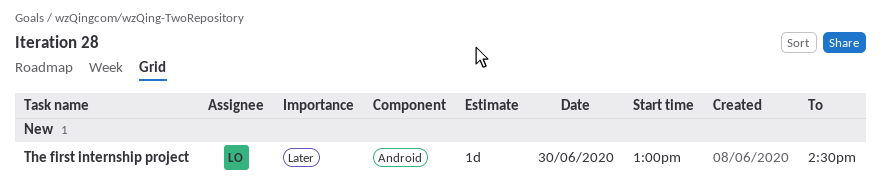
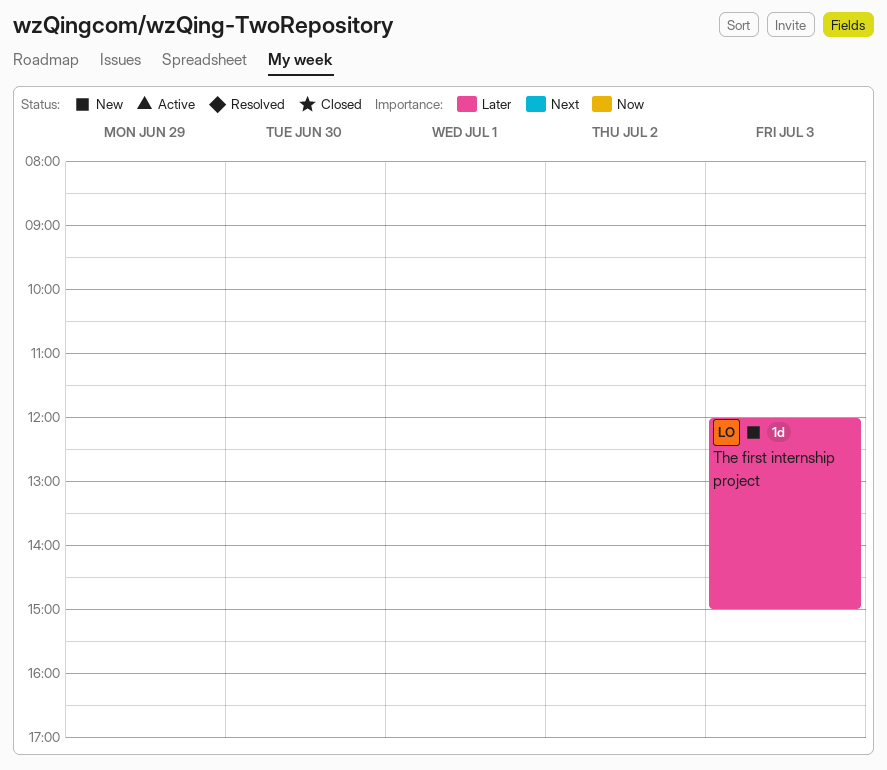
The first internship project, day: Jun 30 -> Jul 3
The first internship project, begins: 13:00 -> 12:00
The first internship project, ends: 14:30 -> 15:00

